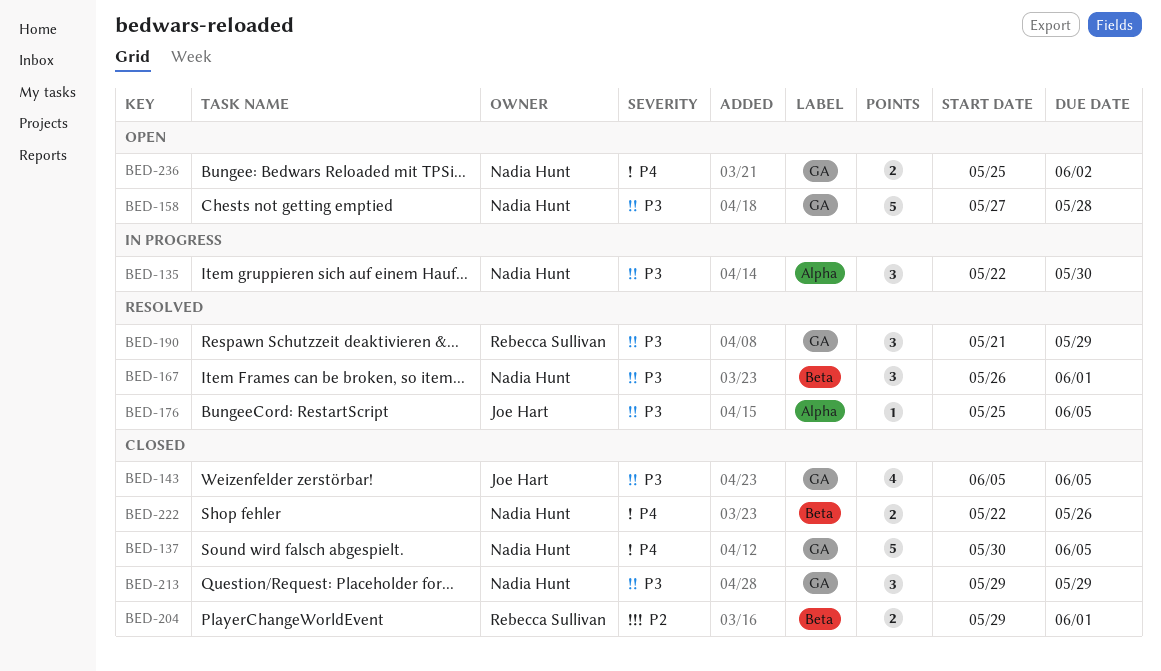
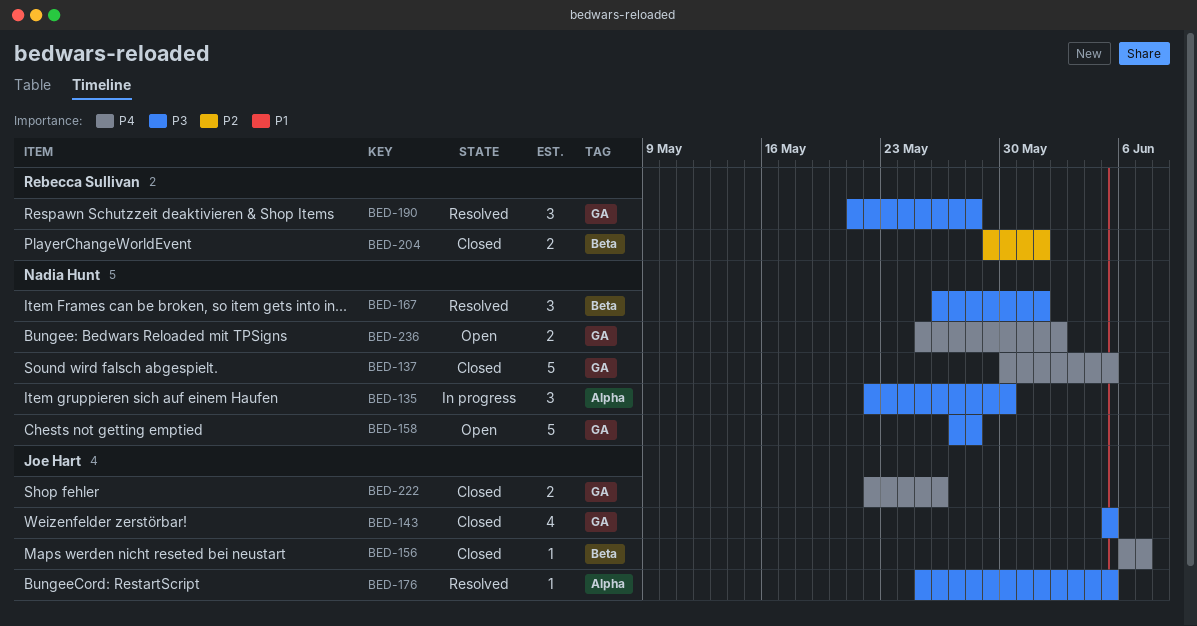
BED-156: none -> present
BED-190, due: May 29 -> May 28
BED-213: present -> none
BED-222, owner: Nadia Hunt -> Joe Hart
BED-222, label: Beta -> GA

